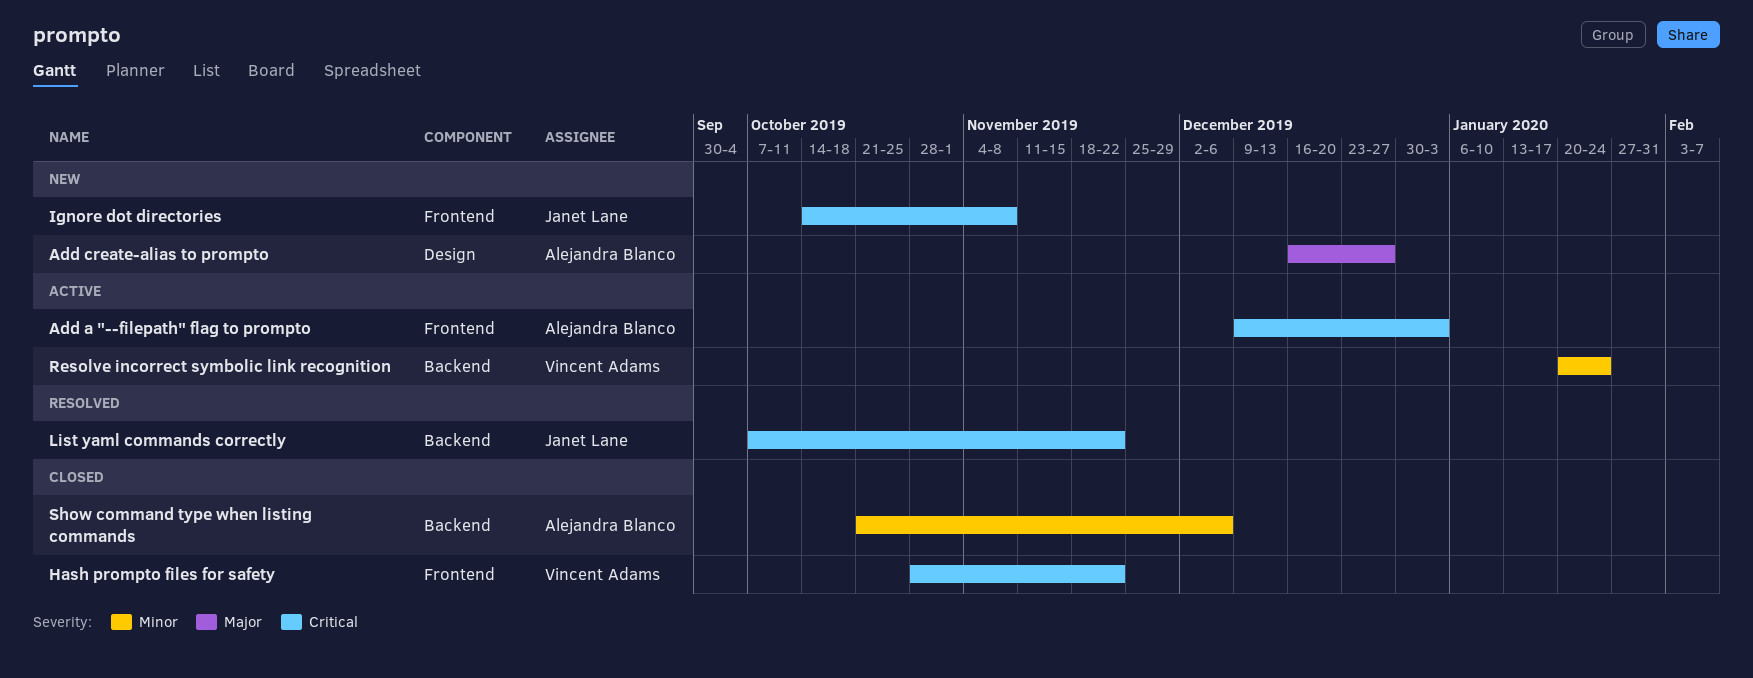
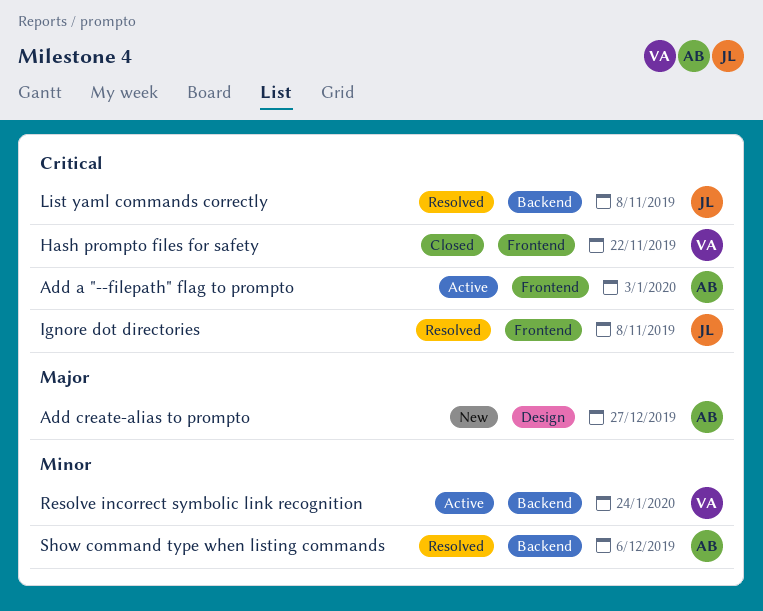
Ignore dot directories, status: New -> Resolved
List yaml commands correctly, due: Nov 22 -> Nov 8
Show command type when listing commands, status: Closed -> Resolved

